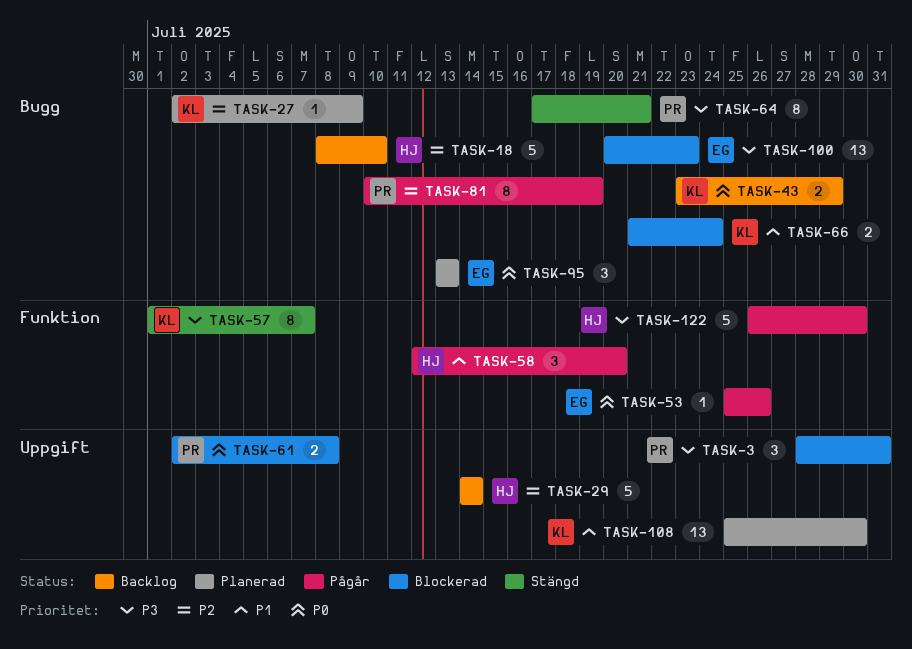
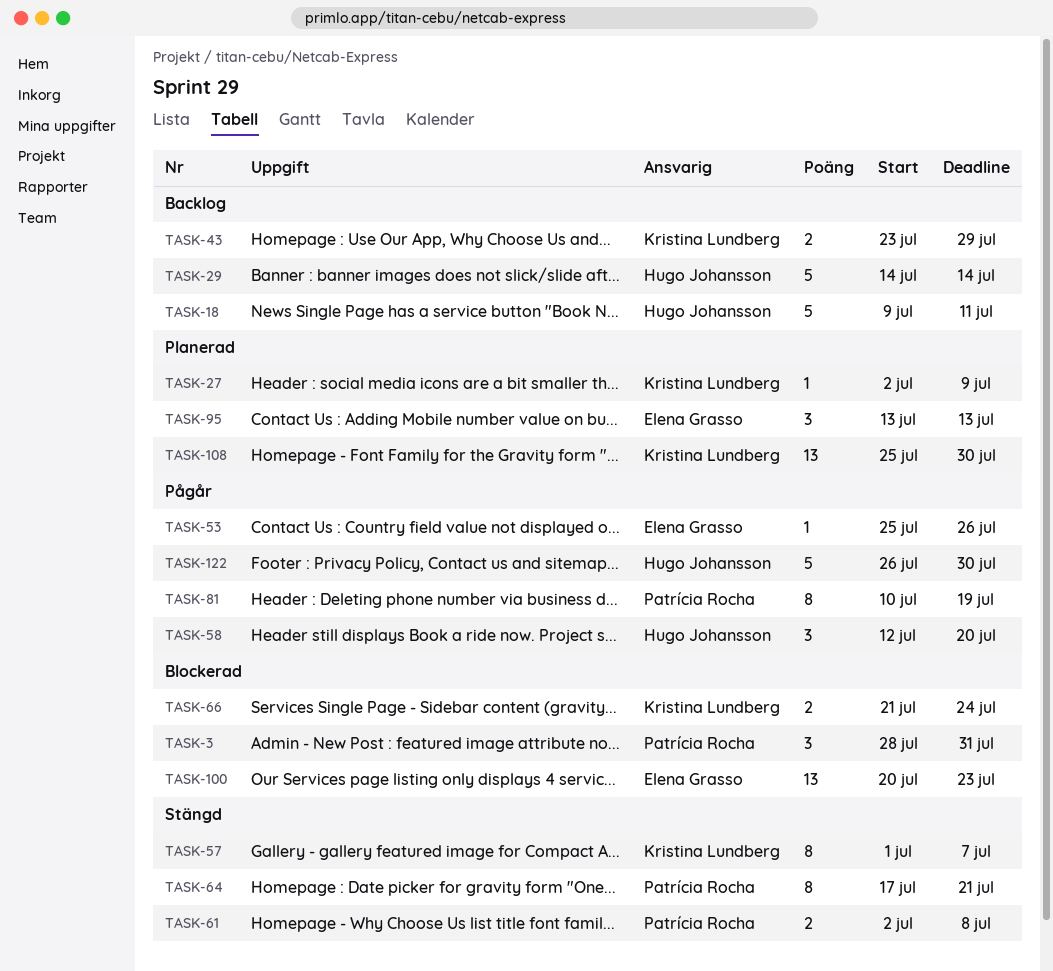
TASK-18, start: Jul 8 -> Jul 9
TASK-18, due: Jul 10 -> Jul 11
TASK-61, status: Blockerad -> Stängd

